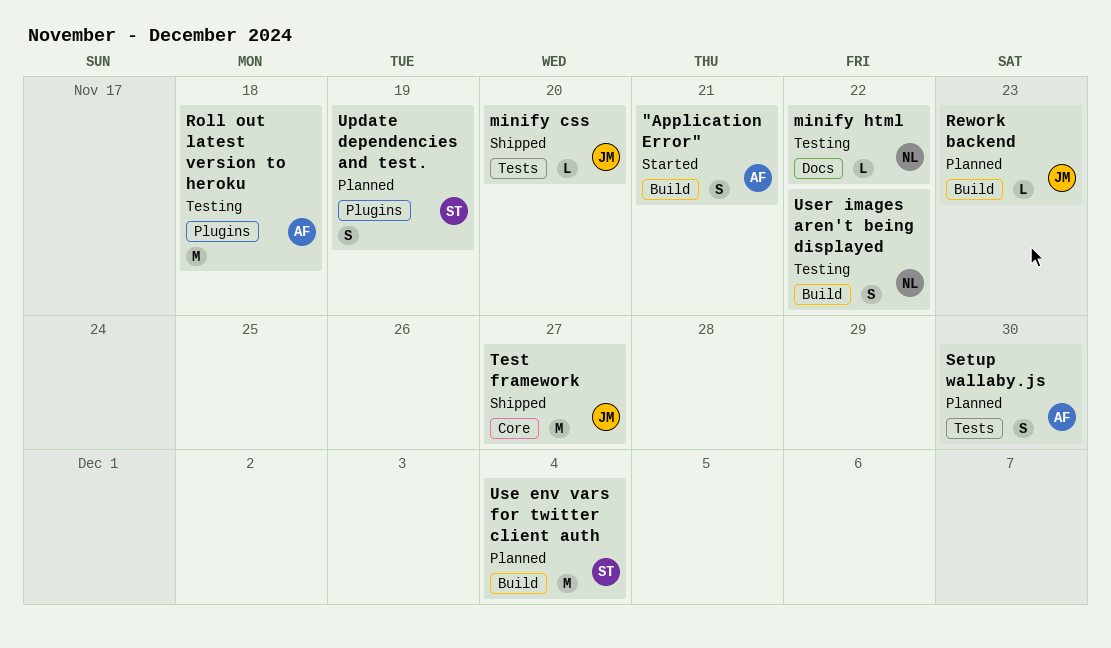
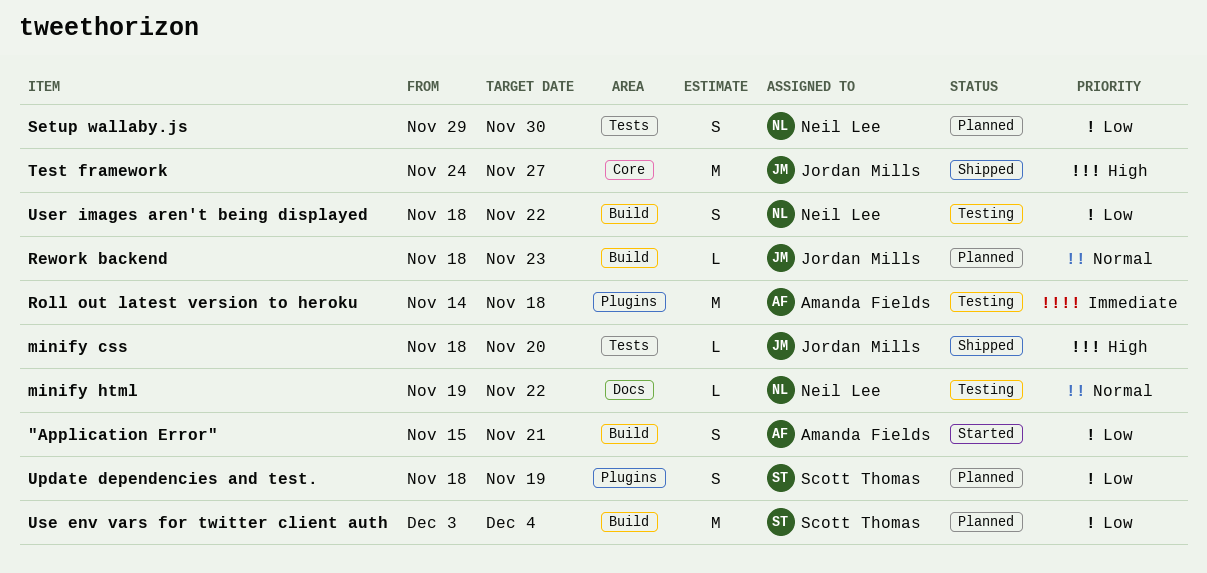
Setup wallaby.js, owner: Amanda Fields -> Neil Lee

